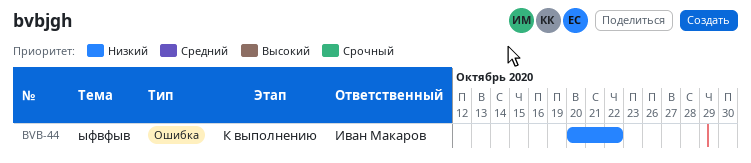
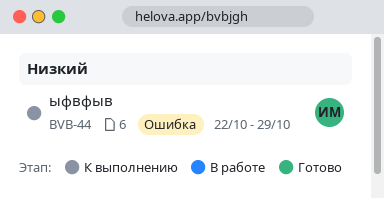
BVB-44, start: Oct 20 -> Oct 22
BVB-44, due: Oct 22 -> Oct 29

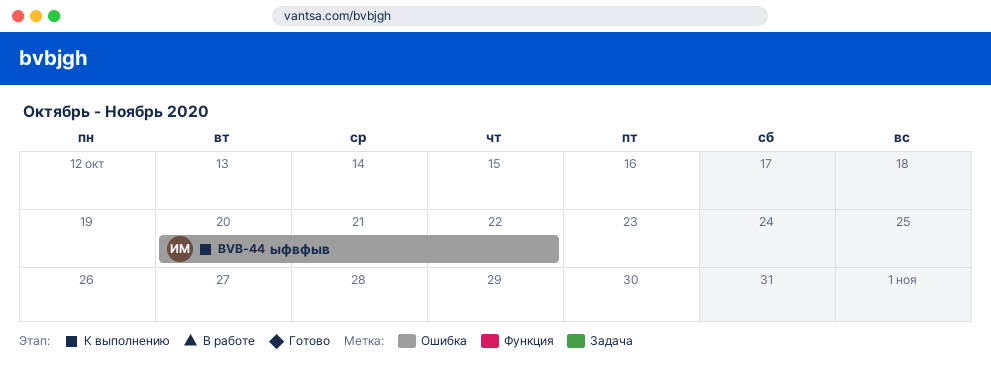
BVB-44, start: Oct 22 -> Oct 20
BVB-44, due: Oct 29 -> Oct 22

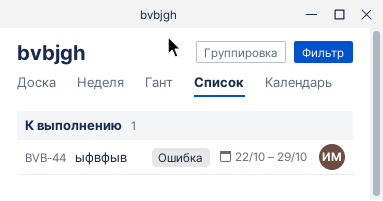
BVB-44, start: Oct 20 -> Oct 22
BVB-44, due: Oct 22 -> Oct 29

